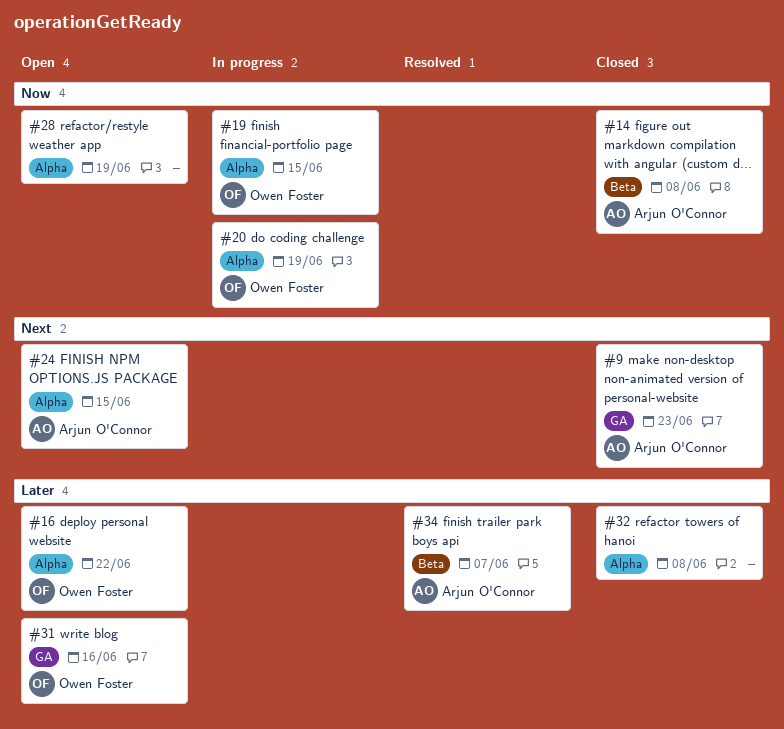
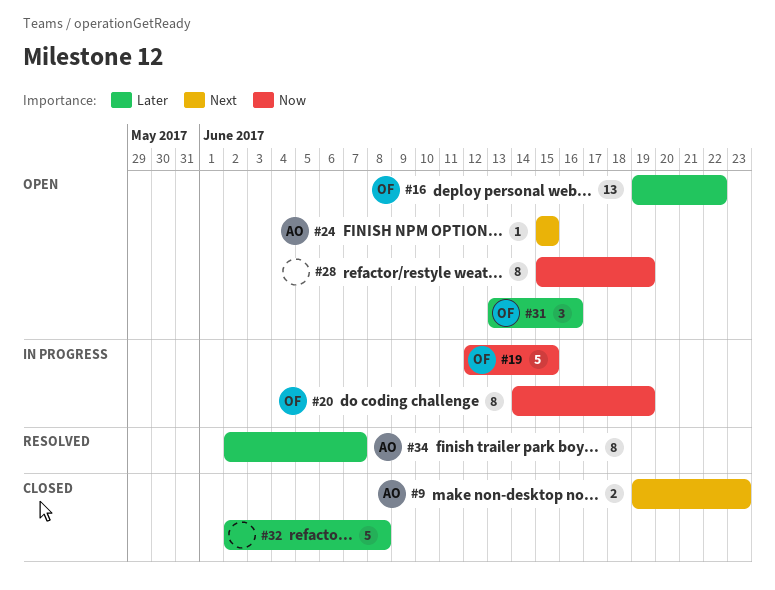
#14: present -> none

